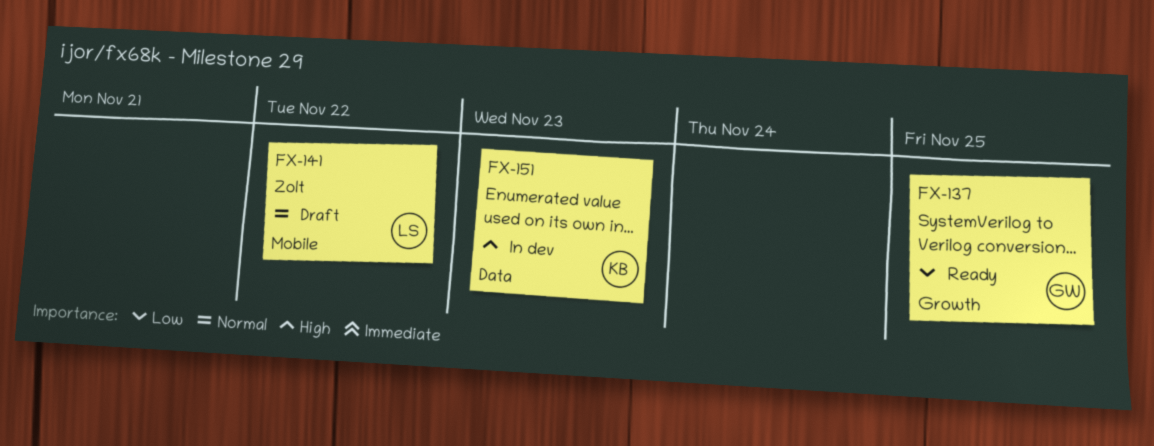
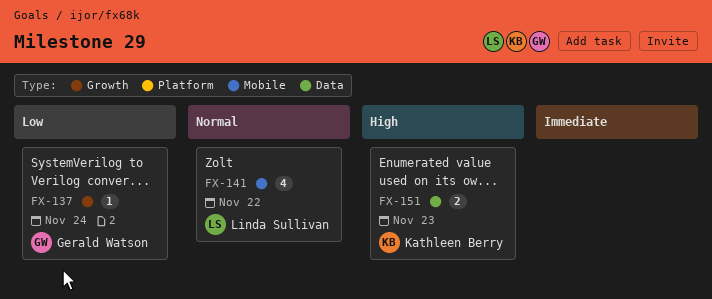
FX-137, due: Nov 25 -> Nov 24

